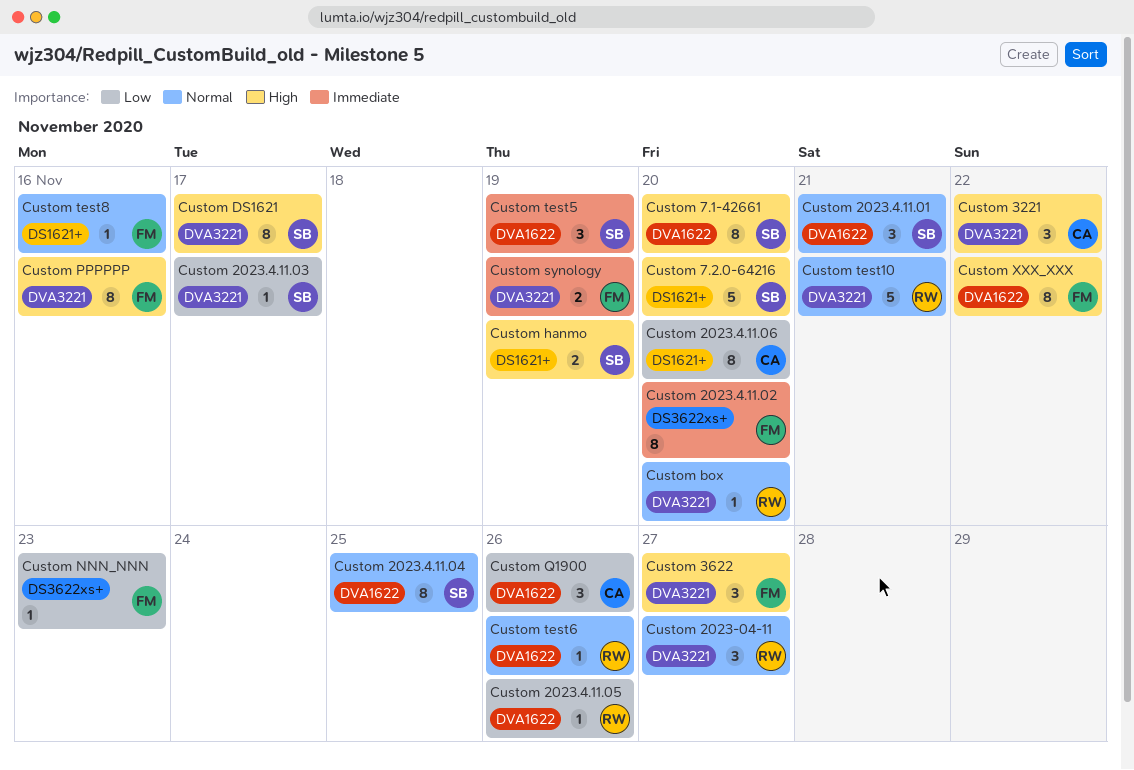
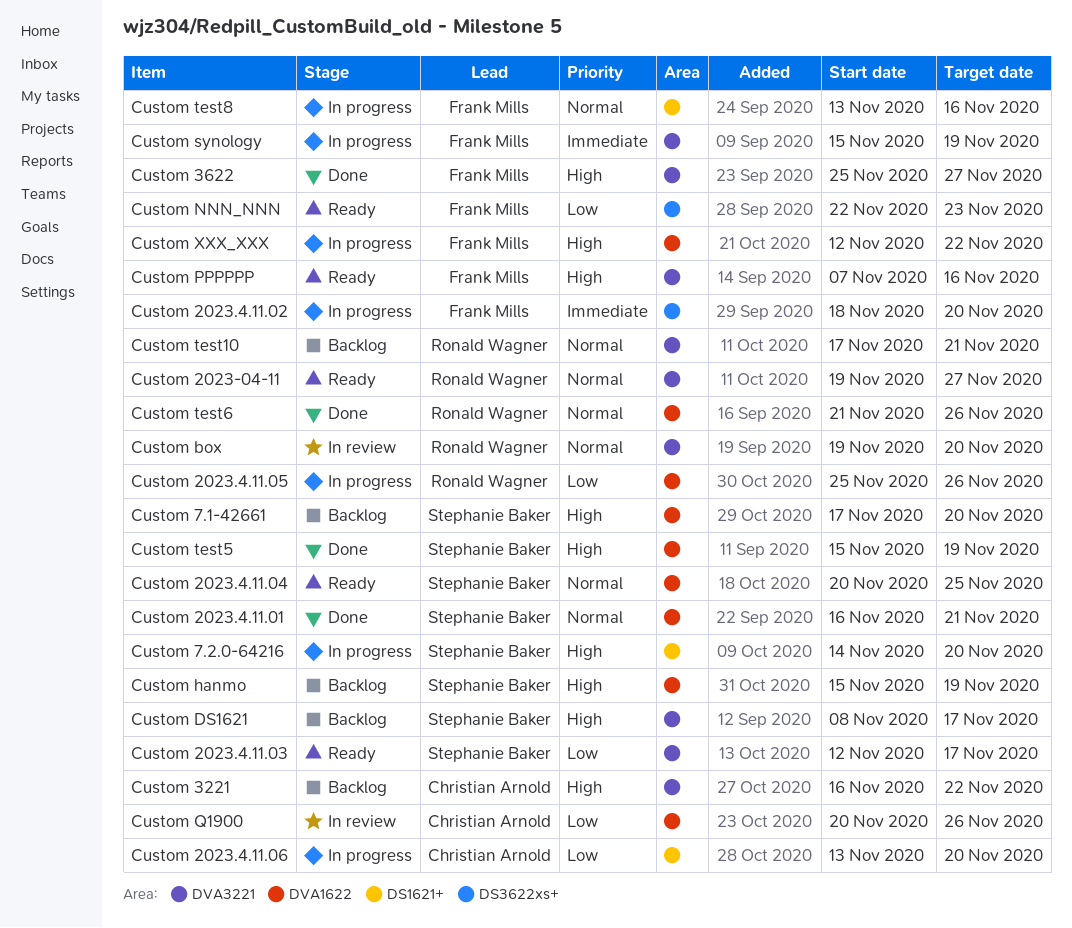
Custom hanmo, label: DS1621+ -> DVA1622
Custom test5, priority: Immediate -> High

